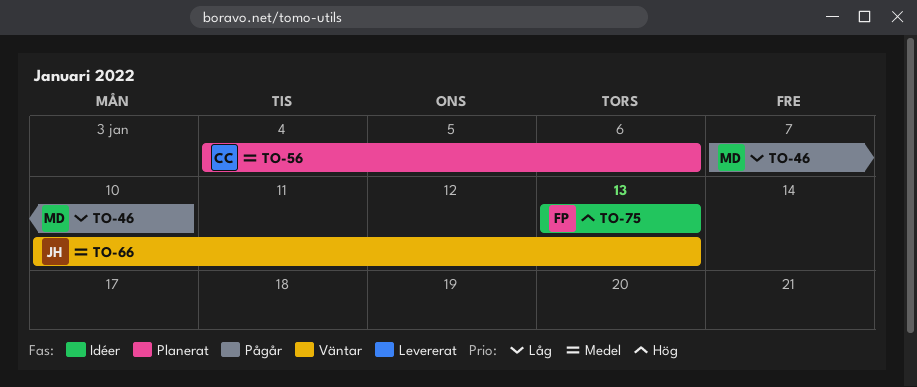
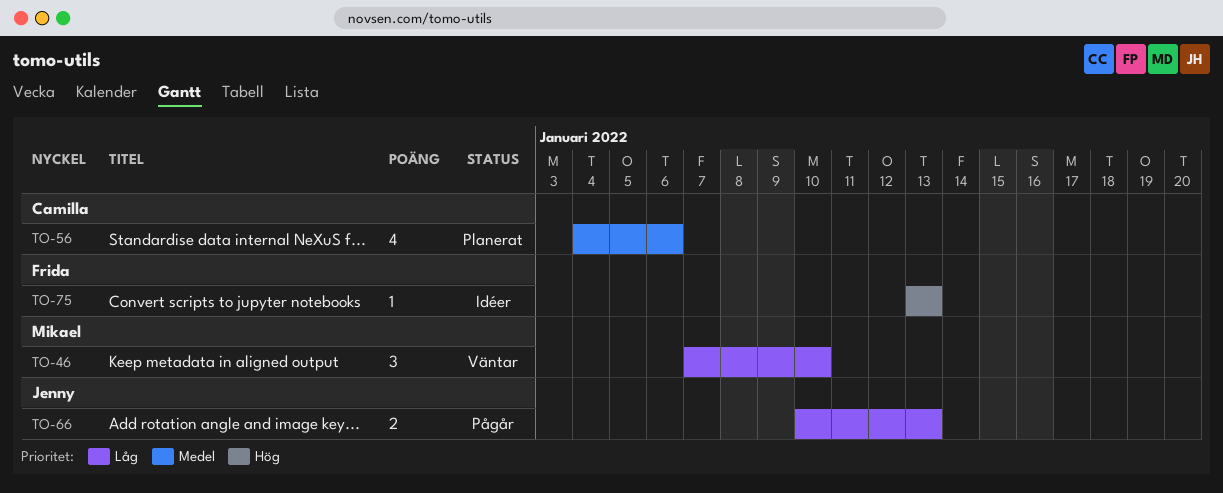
TO-46, status: Pågår -> Väntar
TO-66, status: Väntar -> Pågår
TO-66, priority: Medel -> Låg

